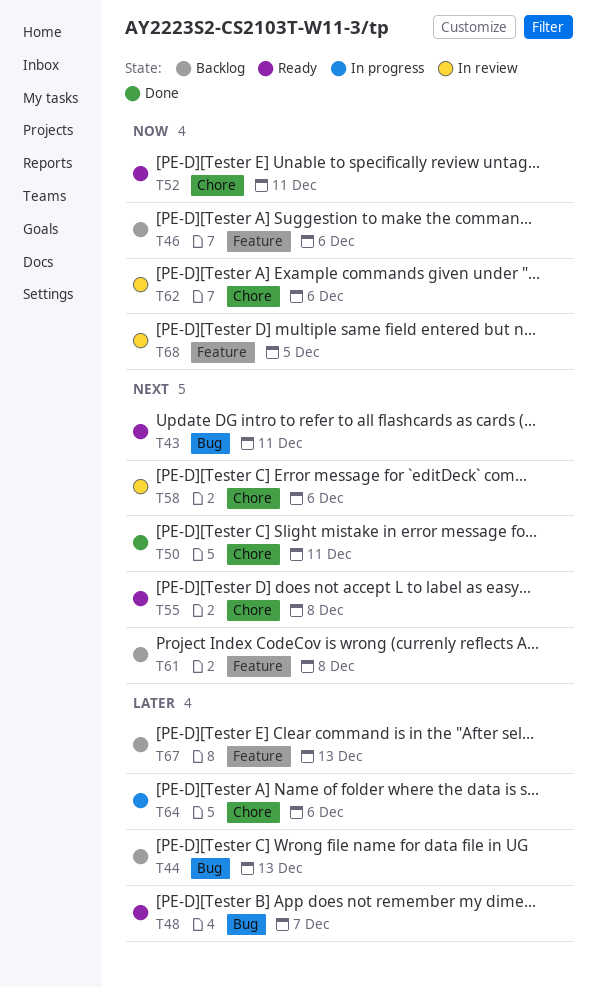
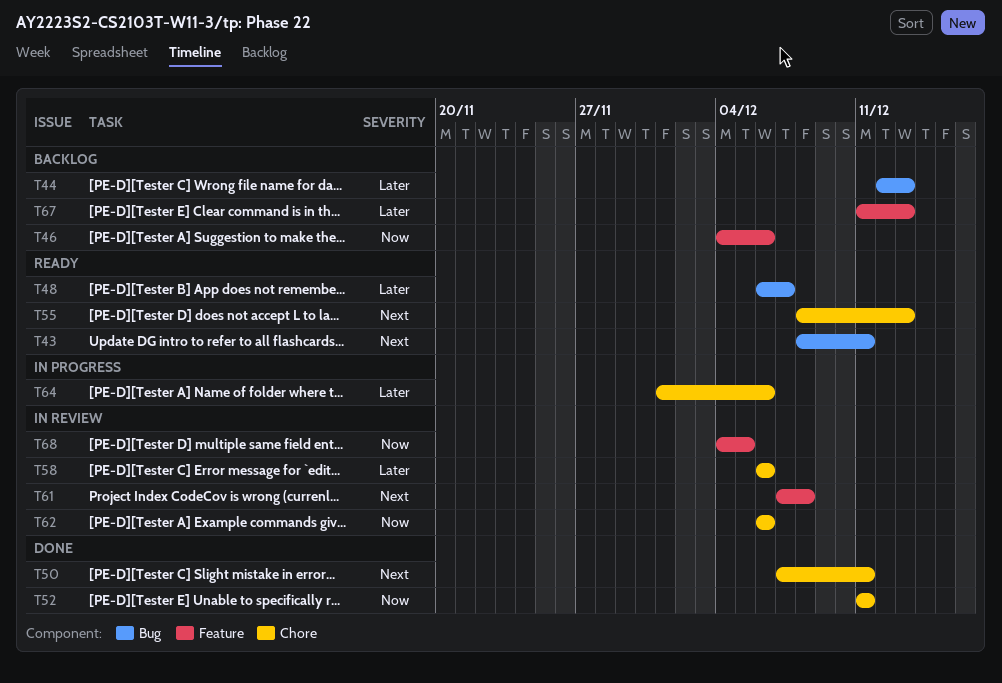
T52, status: Ready -> Done
T55, due: Dec 8 -> Dec 13
T58, priority: Next -> Later
T61, status: Backlog -> In review

